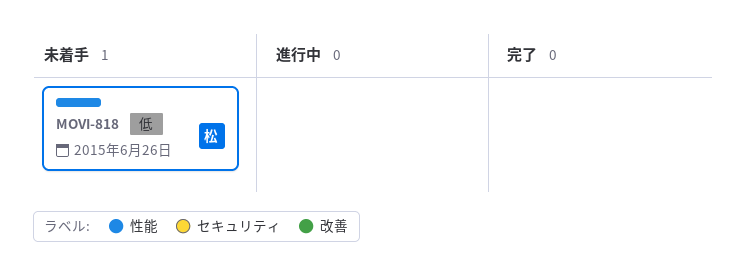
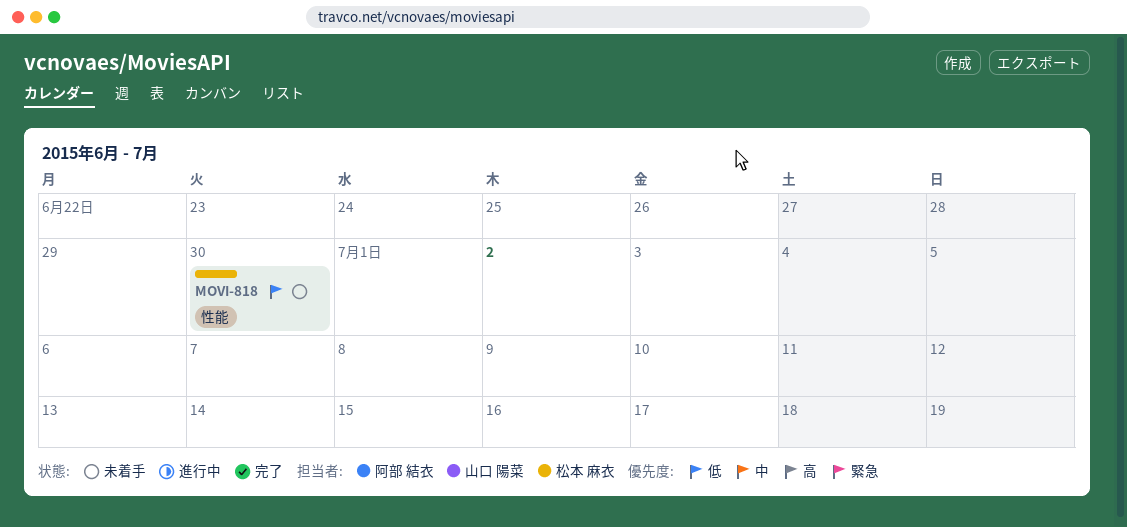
MOVI-818, due: Jun 26 -> Jun 30

